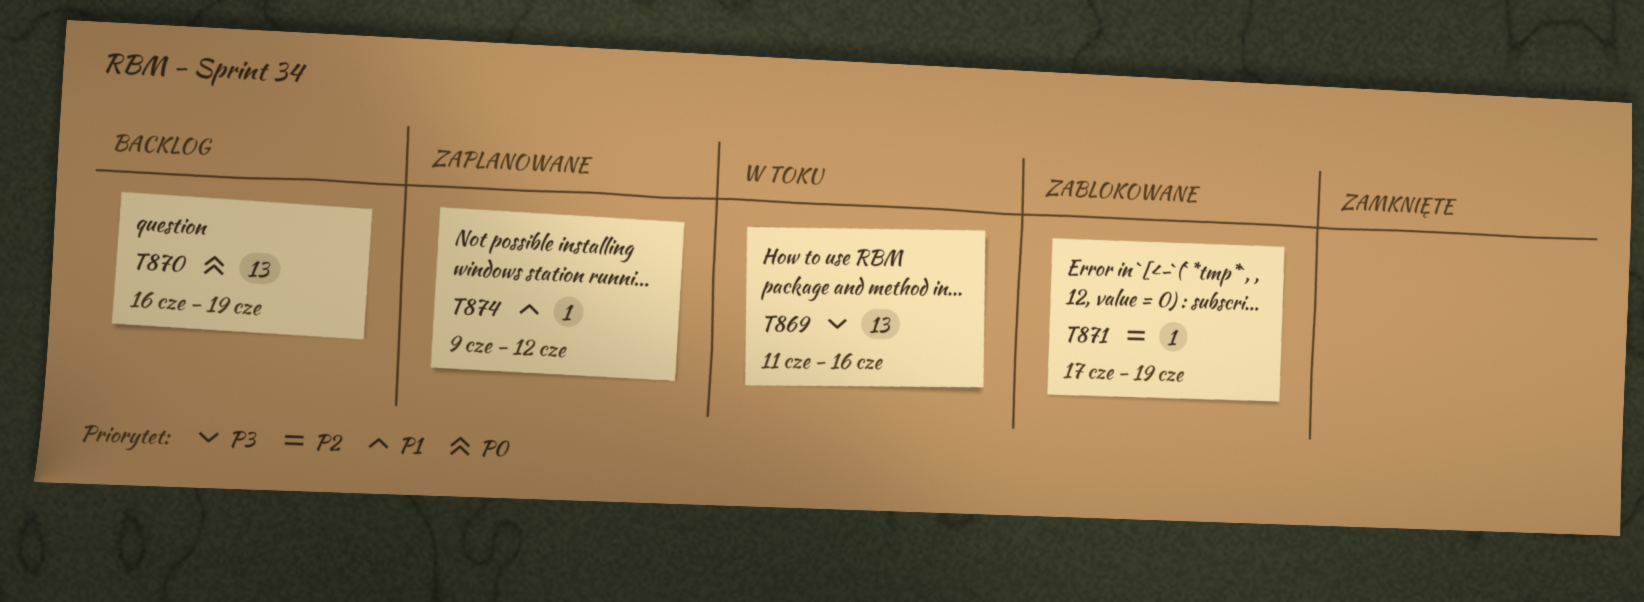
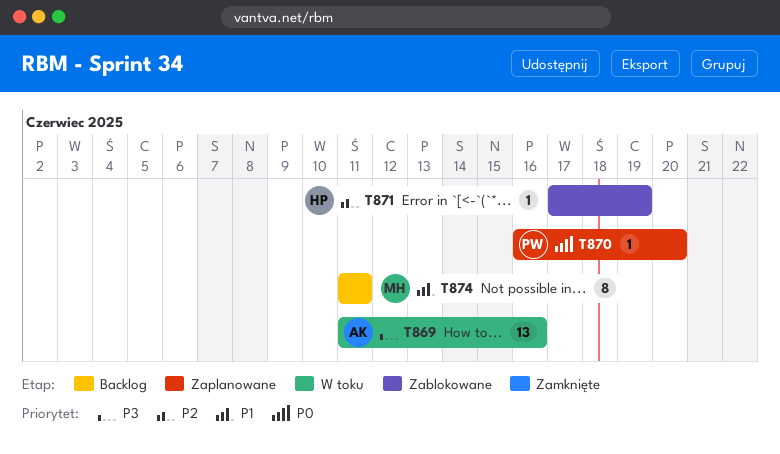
T870, status: Backlog -> Zaplanowane
T870, estimate: 13 -> 1
T870, due: Jun 19 -> Jun 20
T874, status: Zaplanowane -> Backlog
T874, estimate: 1 -> 8
T874, start: Jun 9 -> Jun 11
T874, due: Jun 12 -> Jun 11

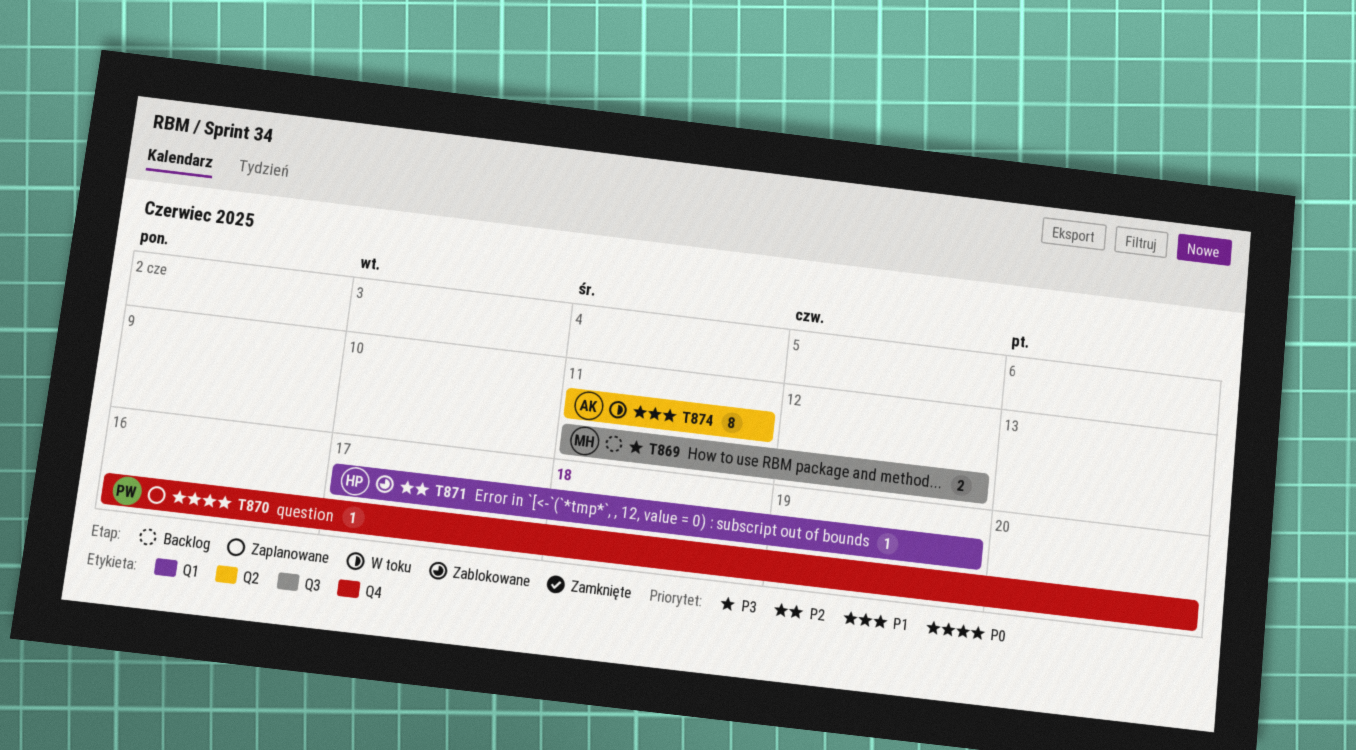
T869, status: W toku -> Backlog
T869, owner: AK -> MH
T869, estimate: 13 -> 2
T869, due: Jun 16 -> Jun 12
T874, status: Backlog -> W toku
T874, owner: MH -> AK

